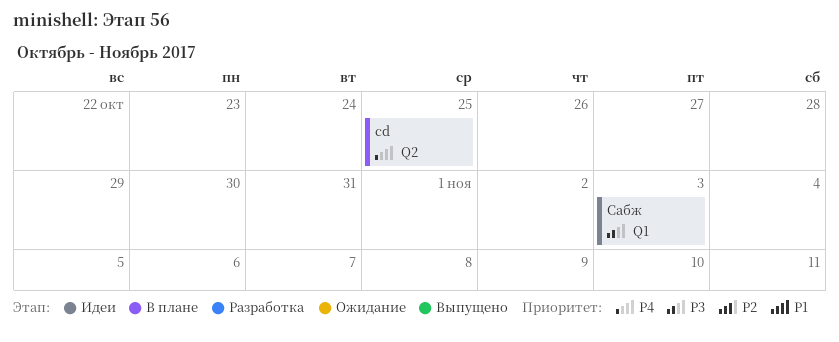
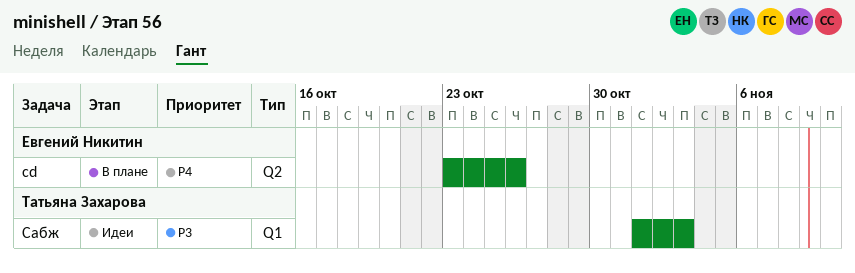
cd, due: Oct 25 -> Oct 26

